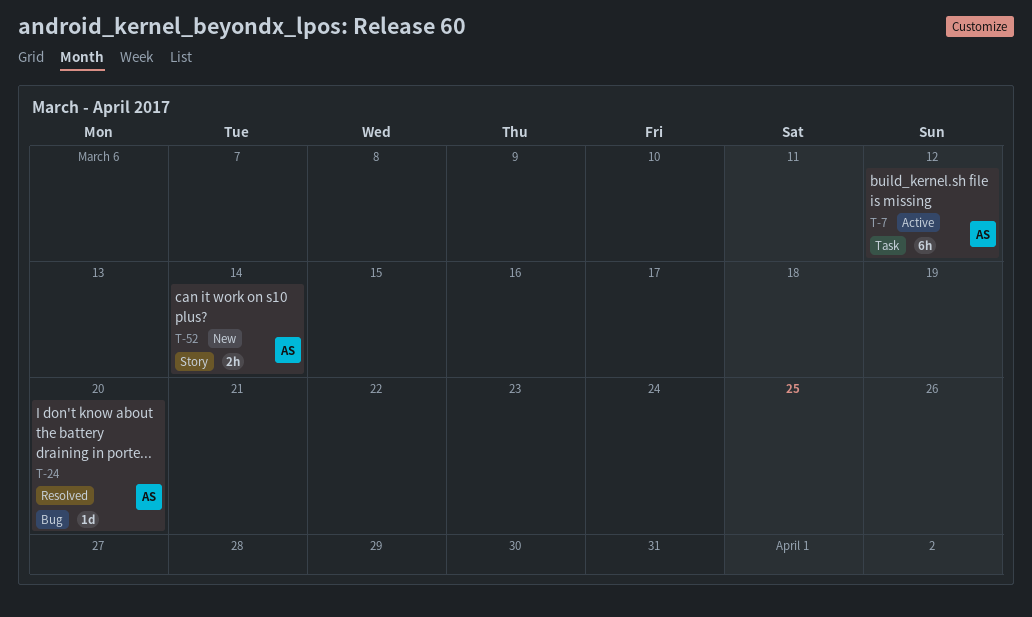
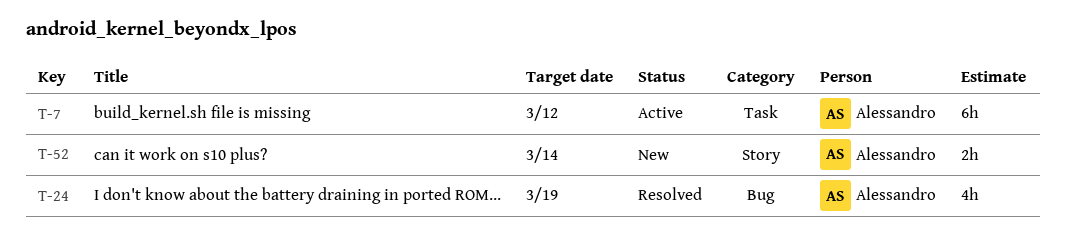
T-24, estimate: 1d -> 4h
T-24, due: Mar 20 -> Mar 19

